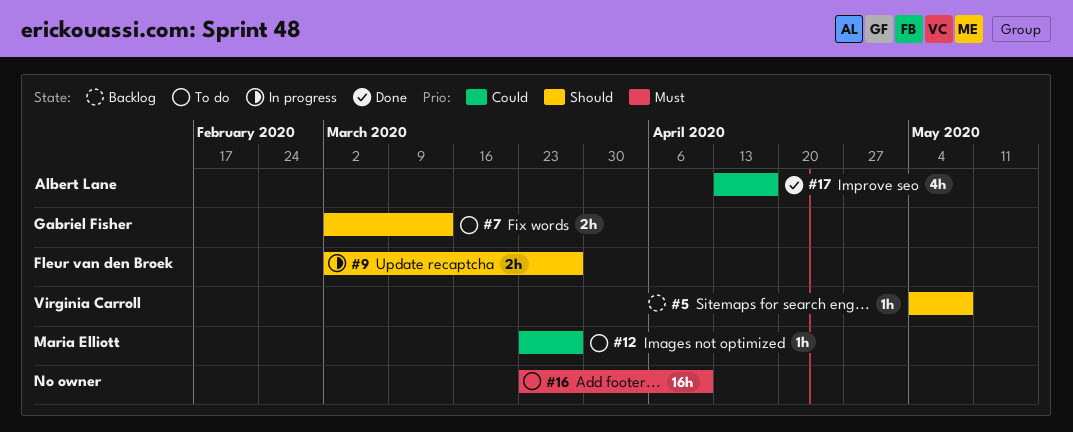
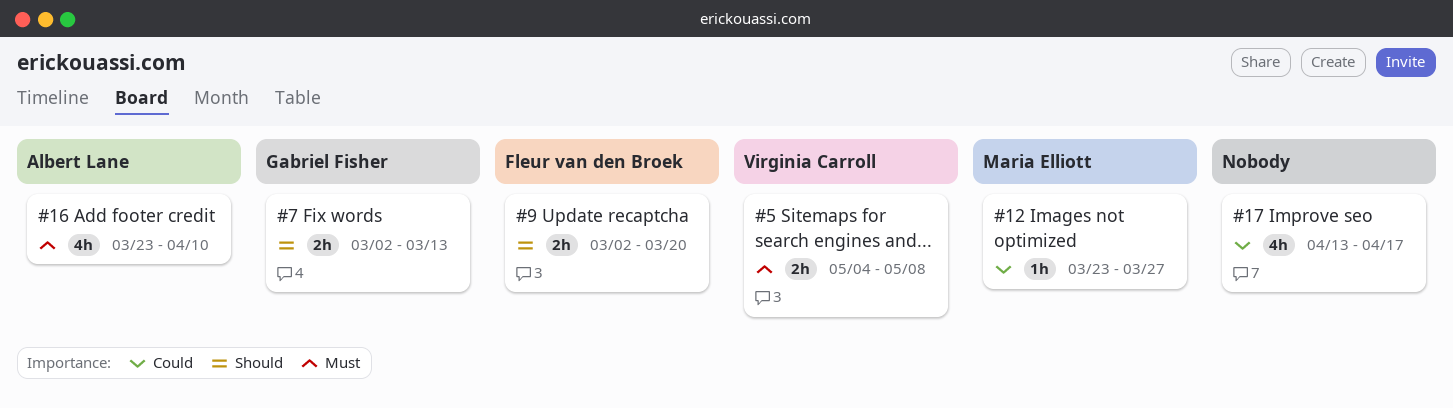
#5, priority: Should -> Must
#5, estimate: 1h -> 2h
#9, due: Mar 27 -> Mar 20
#16, owner: none -> Albert Lane
#16, estimate: 16h -> 4h
#17, owner: Albert Lane -> none

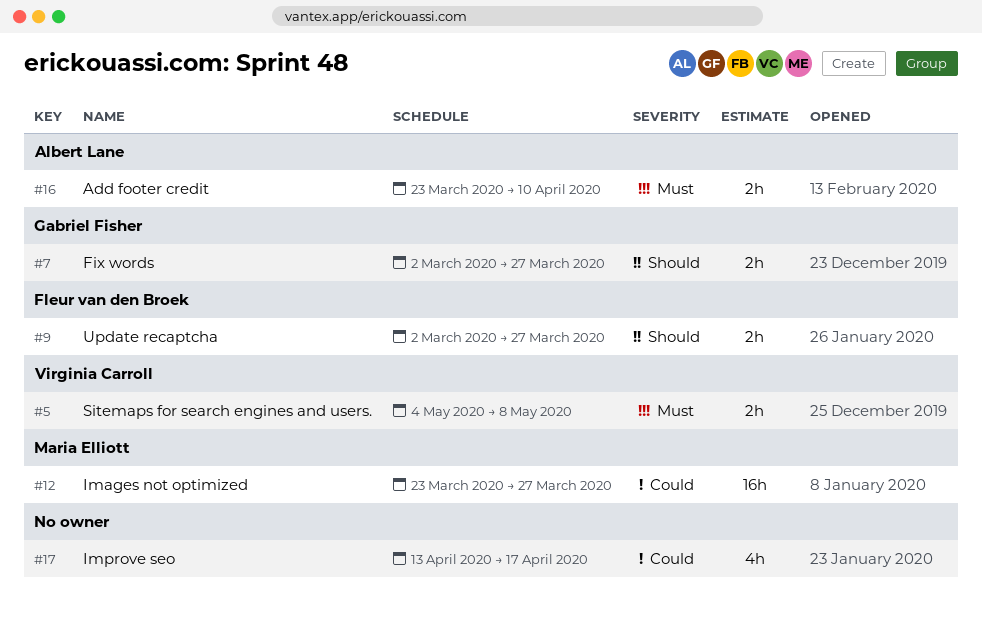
#7, due: Mar 13 -> Mar 27
#9, due: Mar 20 -> Mar 27
#12, estimate: 1h -> 16h
#16, estimate: 4h -> 2h

